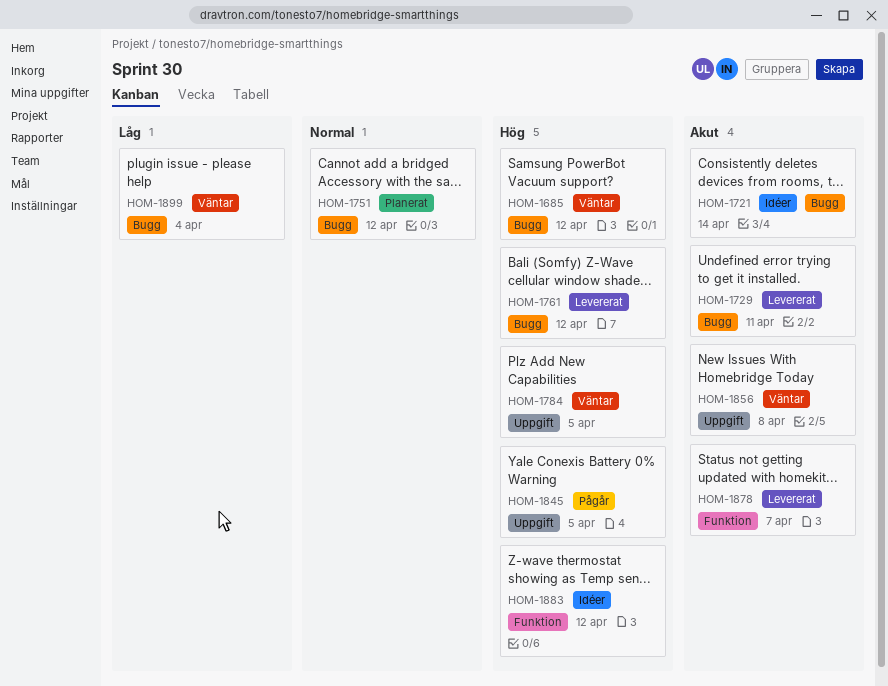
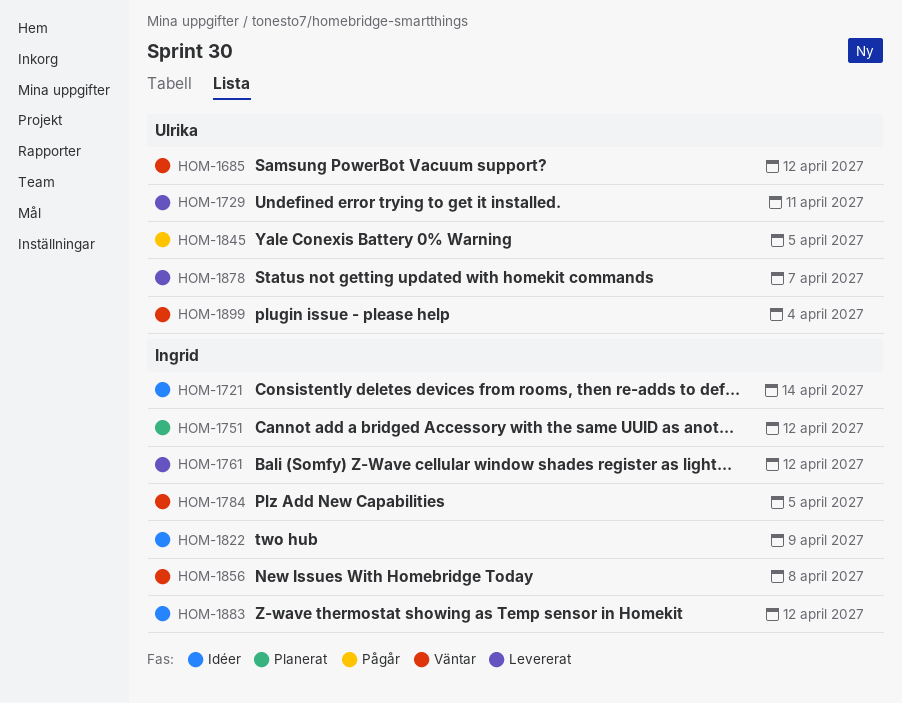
HOM-1822: none -> present

